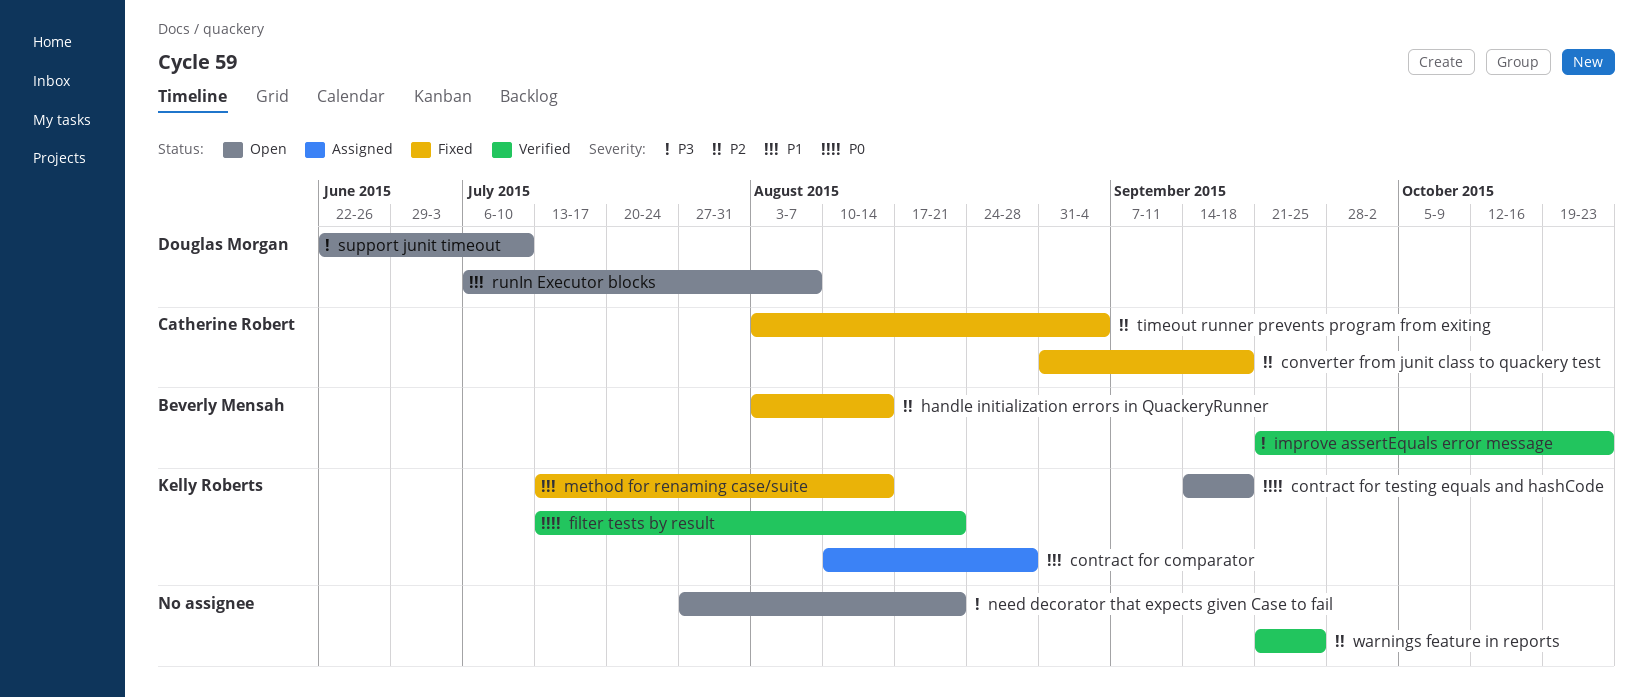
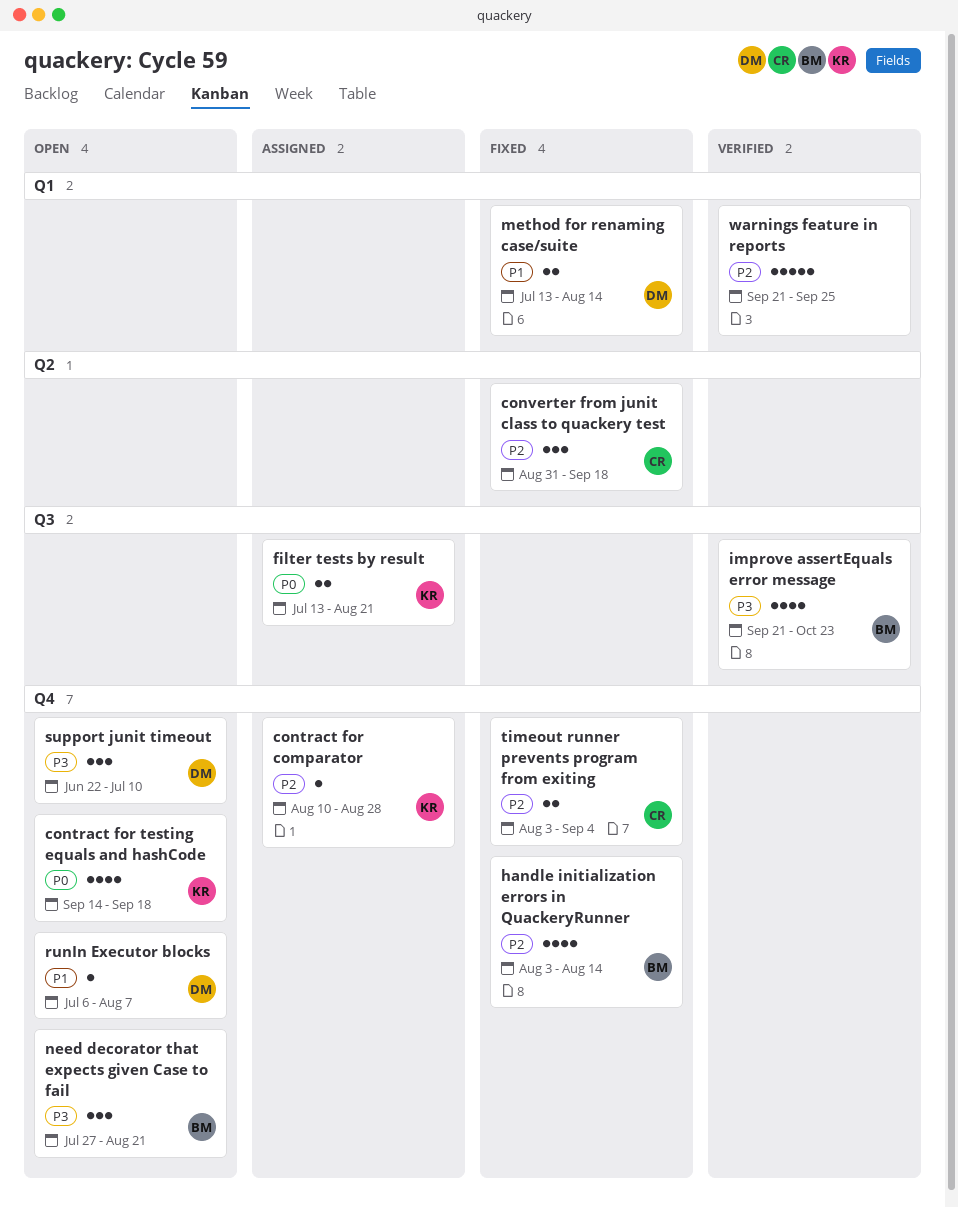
contract for comparator, priority: P1 -> P2
filter tests by result, status: Verified -> Assigned
method for renaming case/suite, owner: Kelly Roberts -> Douglas Morgan
need decorator that expects given Case to fail, owner: none -> Beverly Mensah

